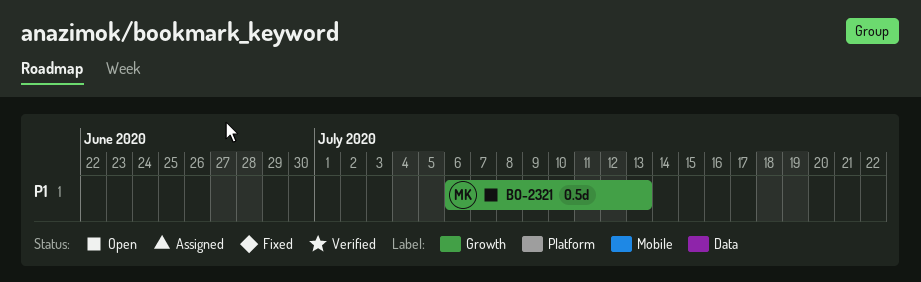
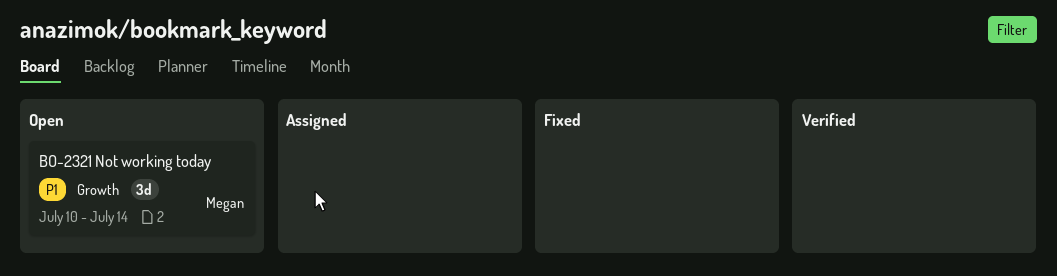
BO-2321, estimate: 0.5d -> 3d
BO-2321, start: Jul 6 -> Jul 10
BO-2321, due: Jul 13 -> Jul 14

